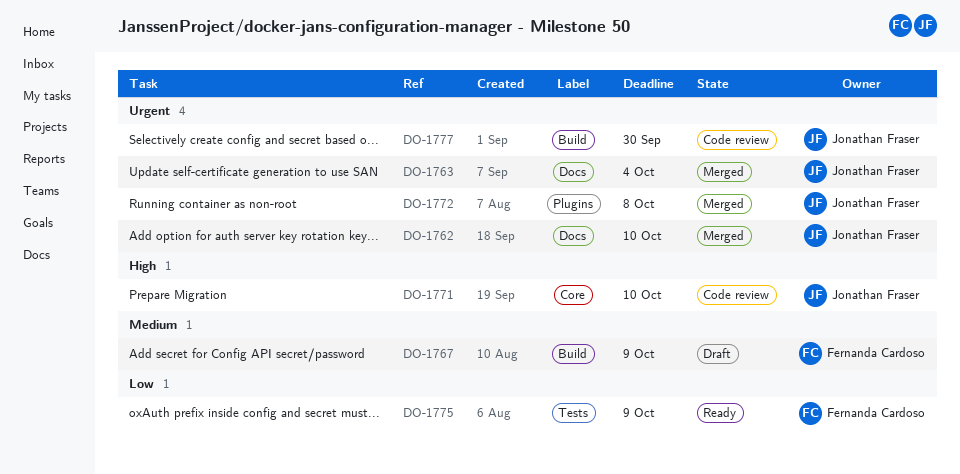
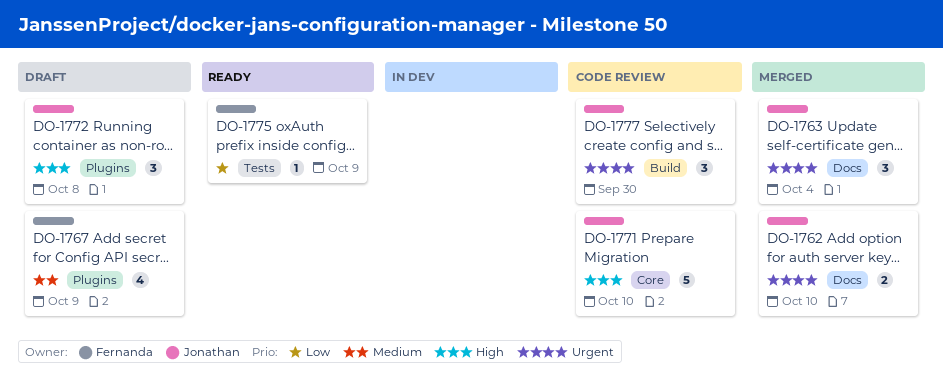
DO-1767, label: Build -> Plugins
DO-1772, status: Merged -> Draft
DO-1772, priority: Urgent -> High

